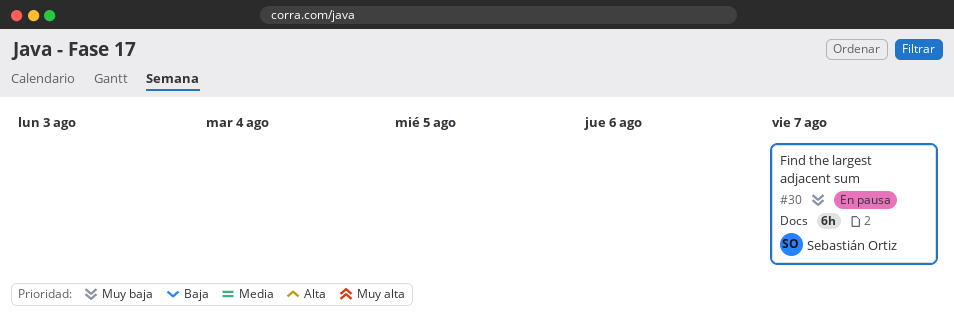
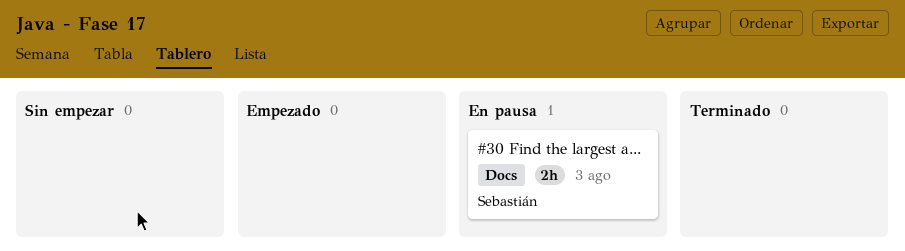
#30, estimate: 6h -> 2h
#30, due: Aug 7 -> Aug 3

